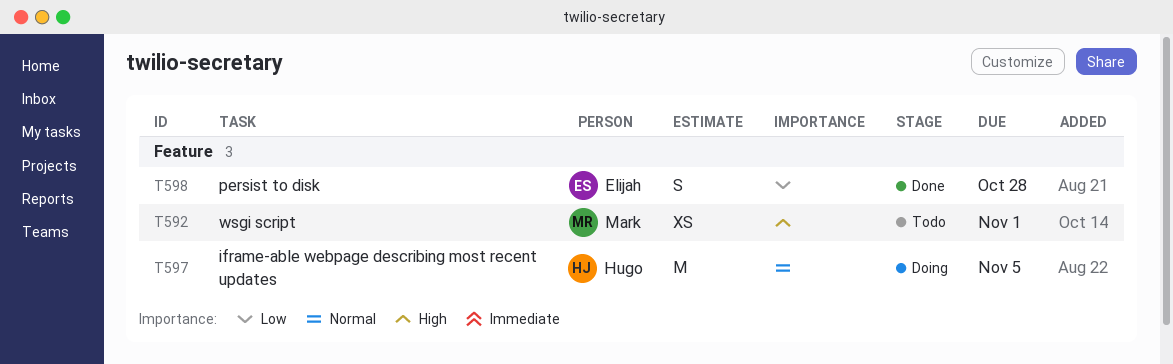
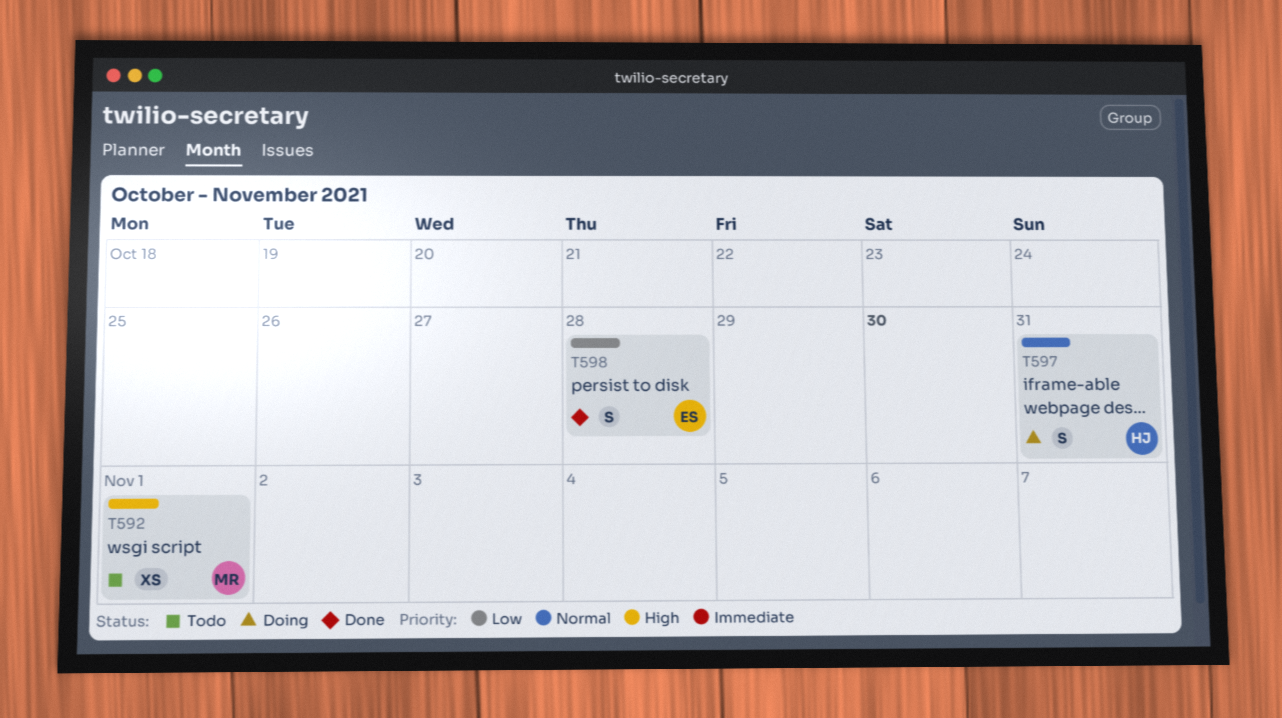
T597, estimate: M -> S
T597, due: Nov 5 -> Oct 31

